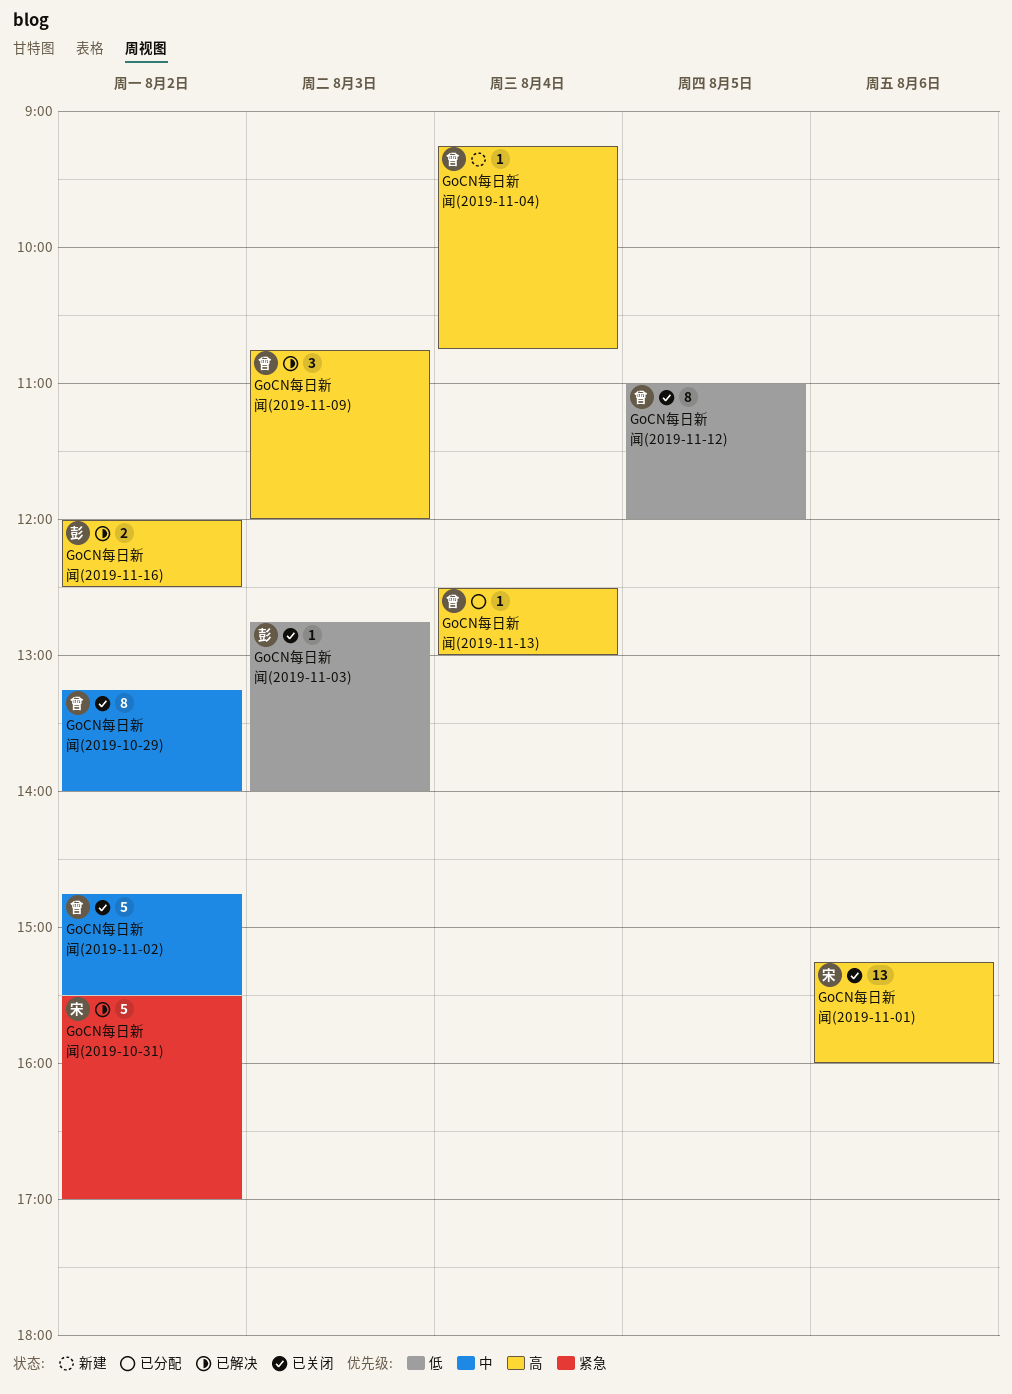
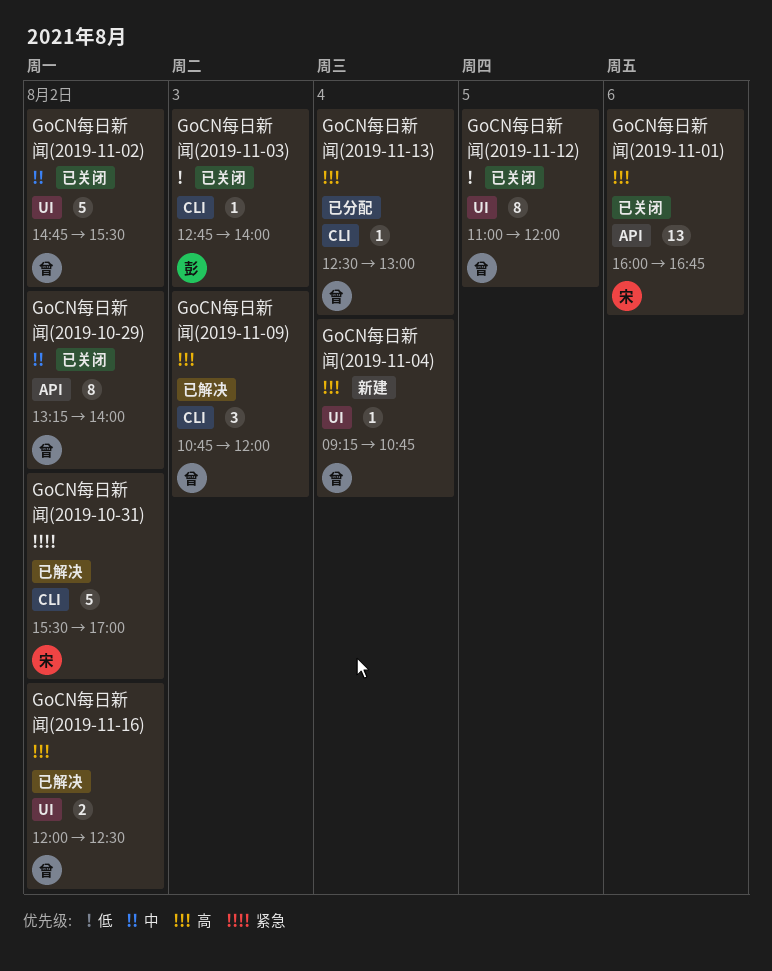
GoCN每日新闻(2019-11-01), begins: 15:15 -> 16:00
GoCN每日新闻(2019-11-01), ends: 16:00 -> 16:45
GoCN每日新闻(2019-11-16), owner: 彭 -> 曾

